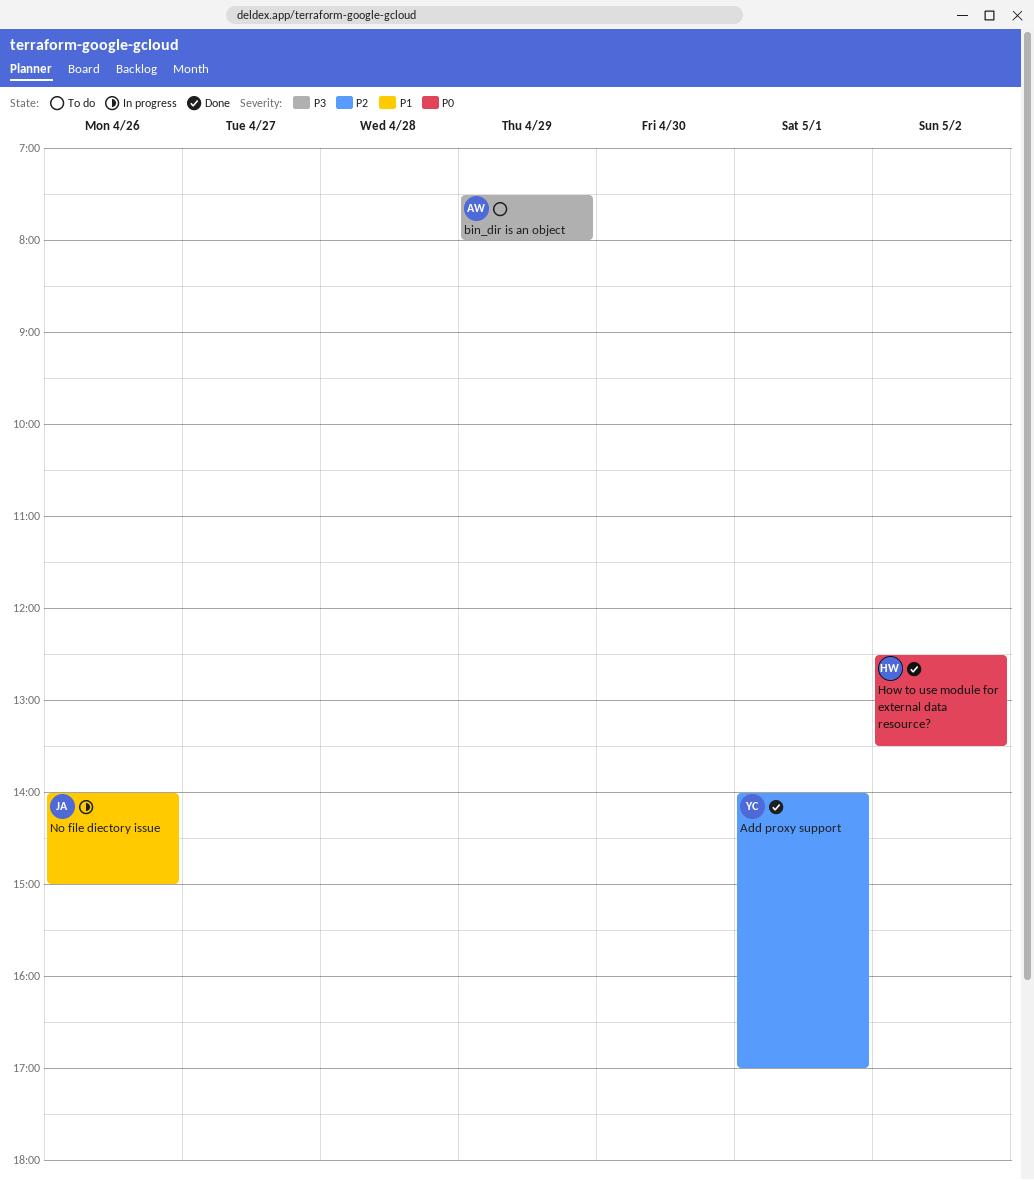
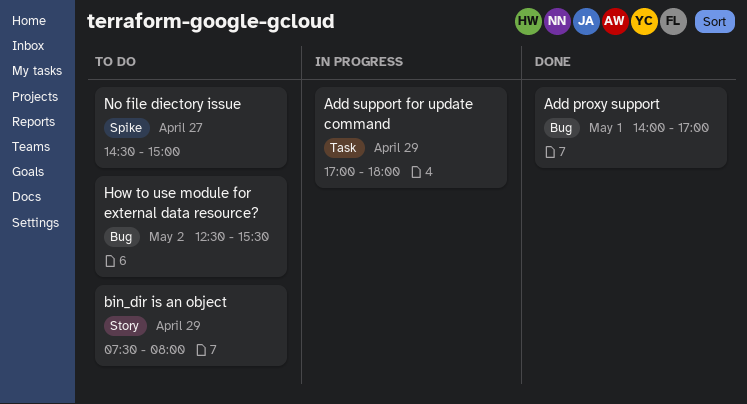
Add support for update command: none -> present
How to use module for external data resource?, status: Done -> To do
How to use module for external data resource?, ends: 13:30 -> 15:30
No file diectory issue, status: In progress -> To do
No file diectory issue, day: Apr 26 -> Apr 27
No file diectory issue, begins: 14:00 -> 14:30

